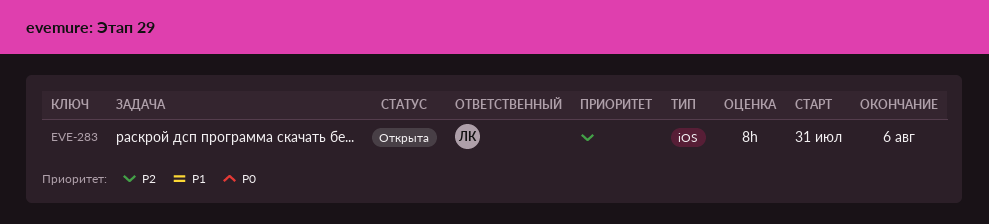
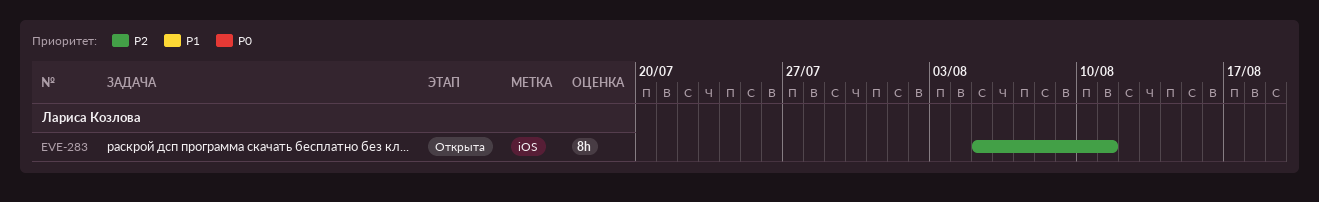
EVE-283, start: Jul 31 -> Aug 5
EVE-283, due: Aug 6 -> Aug 11

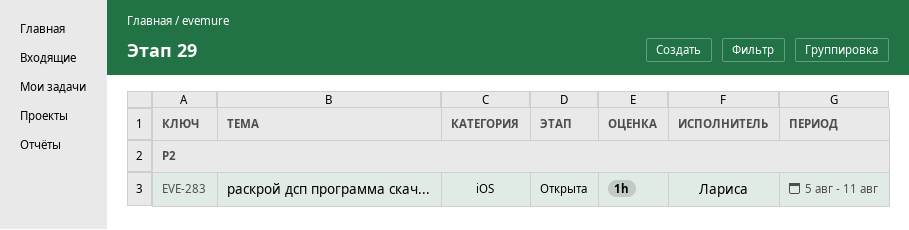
EVE-283, estimate: 8h -> 1h

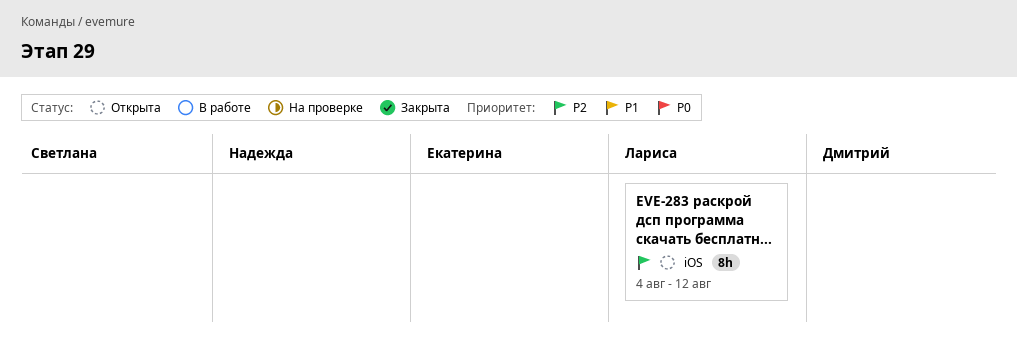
EVE-283, estimate: 1h -> 8h
EVE-283, start: Aug 5 -> Aug 4
EVE-283, due: Aug 11 -> Aug 12

